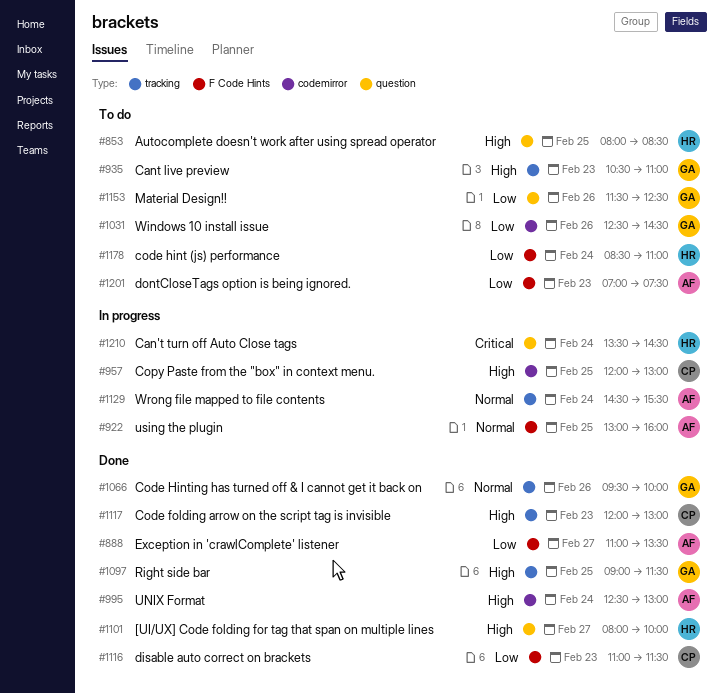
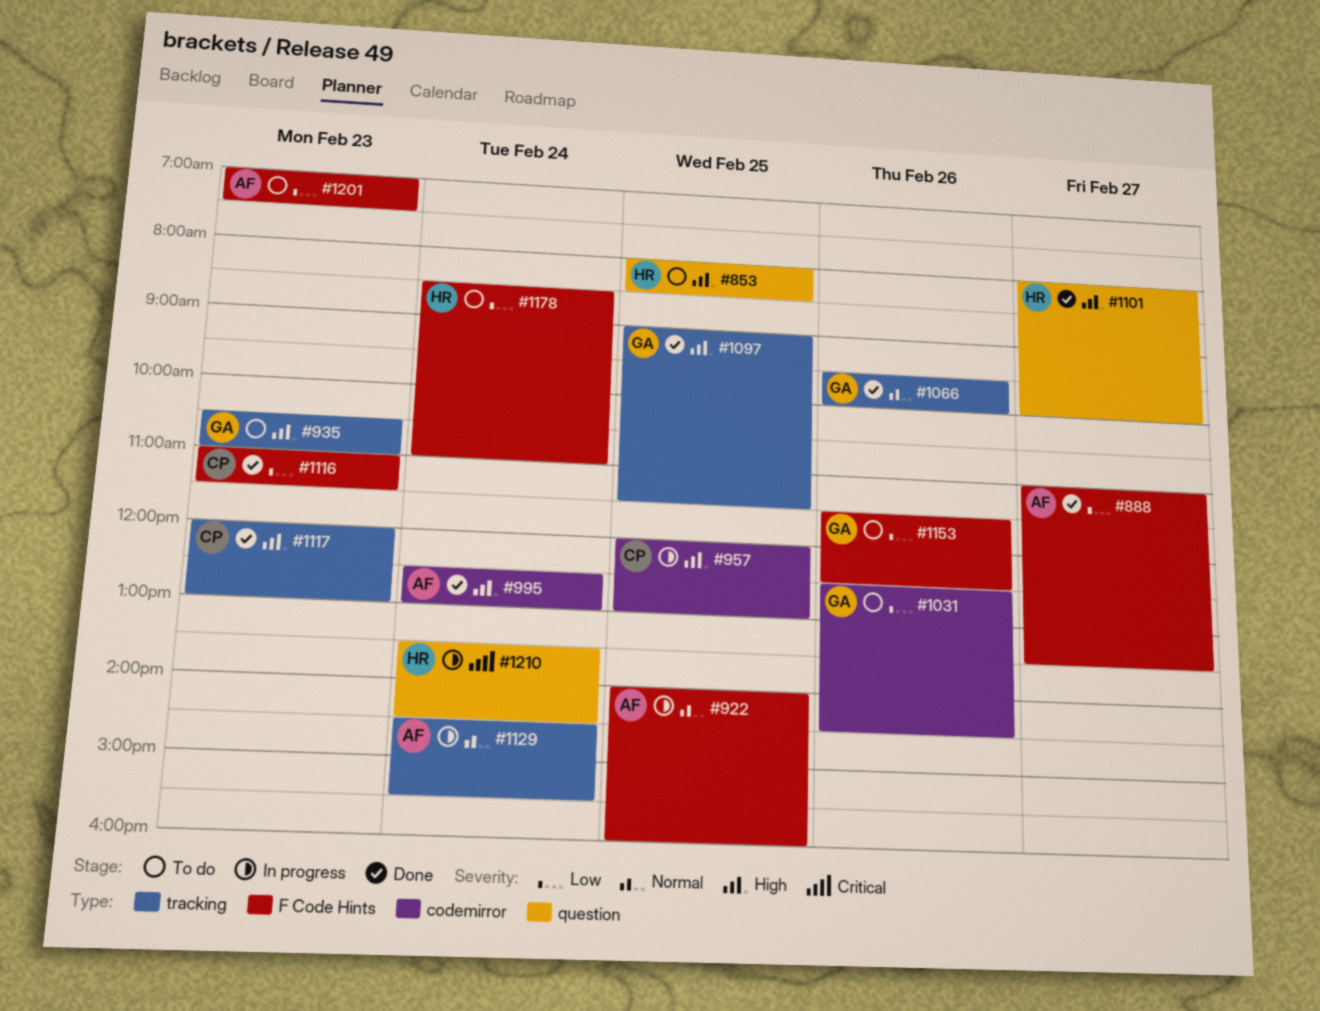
#922, begins: 13:00 -> 14:00
#1153, label: question -> F Code Hints

